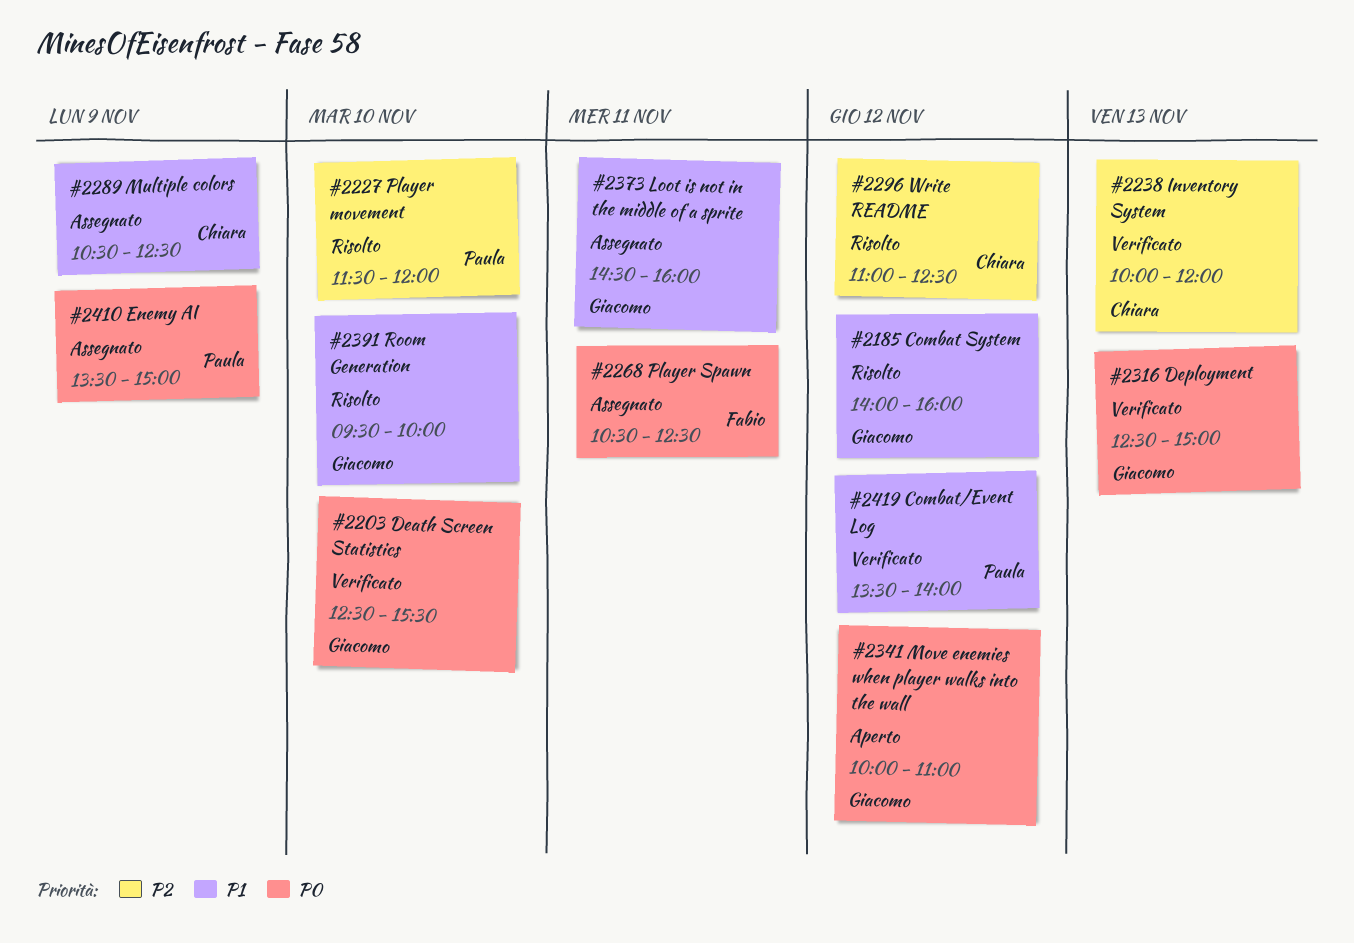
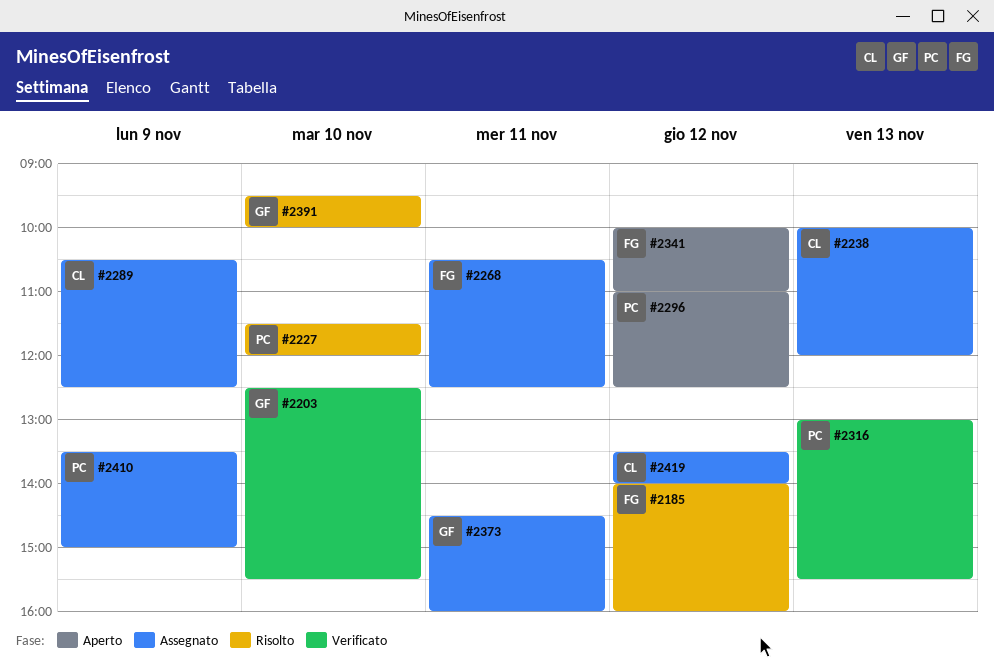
#2185, owner: Giacomo -> Fabio
#2238, status: Verificato -> Assegnato
#2296, status: Risolto -> Aperto
#2296, owner: Chiara -> Paula
#2316, owner: Giacomo -> Paula
#2316, begins: 12:30 -> 13:00
#2316, ends: 15:00 -> 15:30
#2341, owner: Giacomo -> Fabio
#2419, status: Verificato -> Assegnato
#2419, owner: Paula -> Chiara

